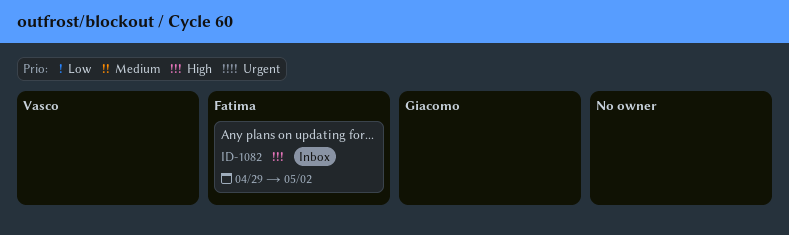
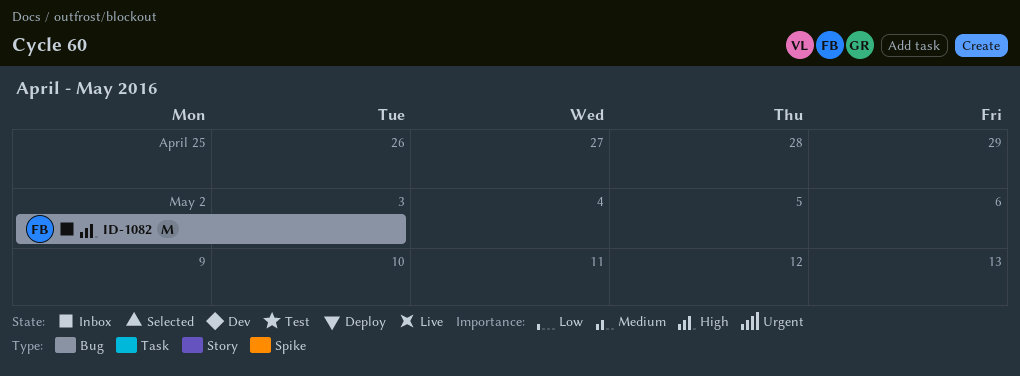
ID-1082, start: Apr 29 -> May 2
ID-1082, due: May 2 -> May 3

